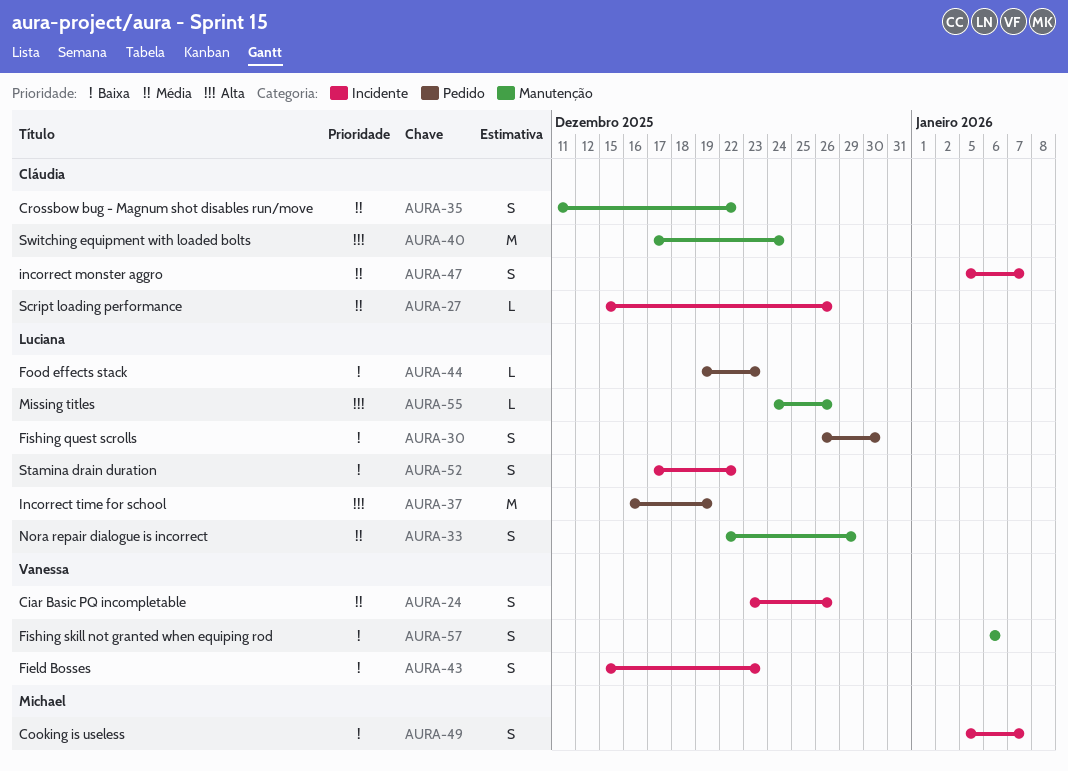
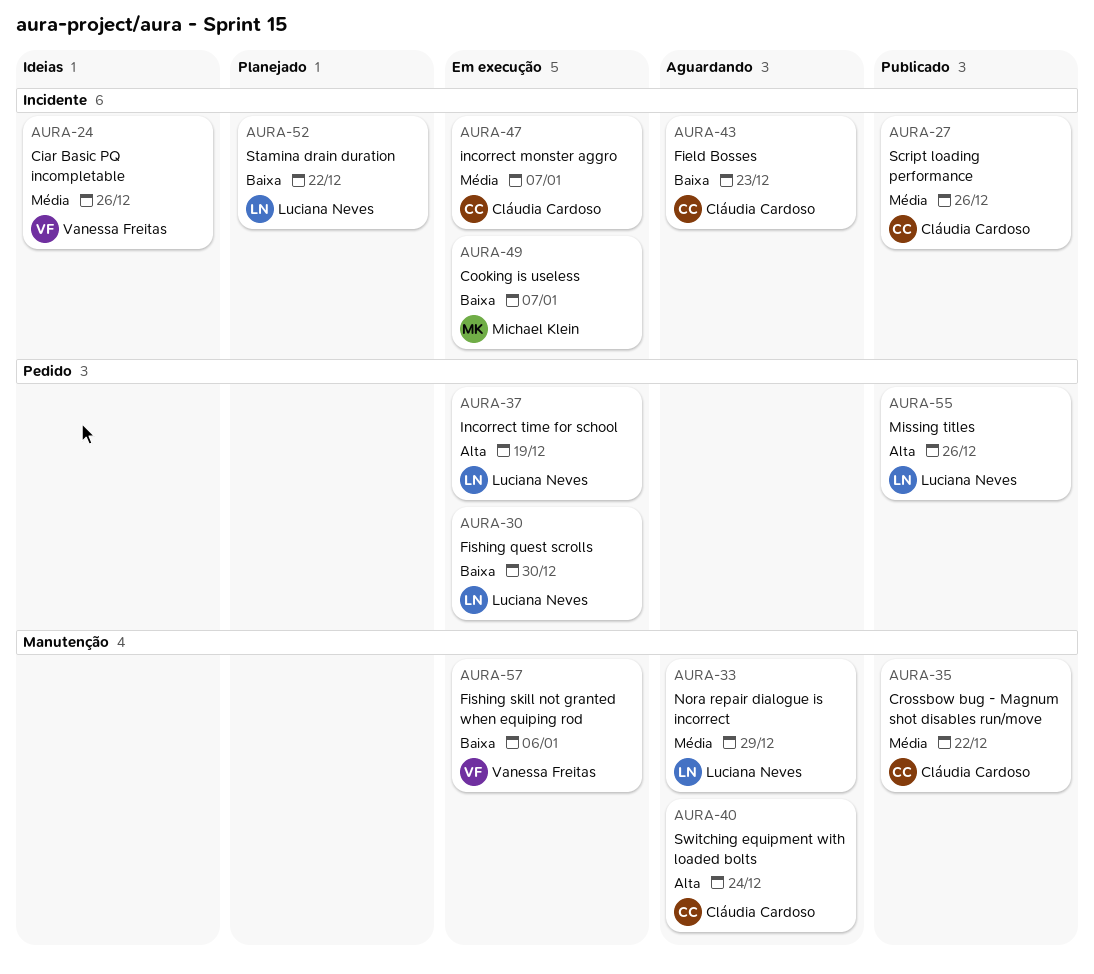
AURA-43, owner: Vanessa Freitas -> Cláudia Cardoso
AURA-44: present -> none
AURA-55, label: Manutenção -> Pedido

